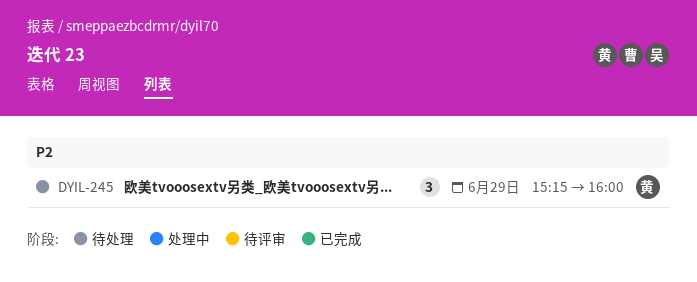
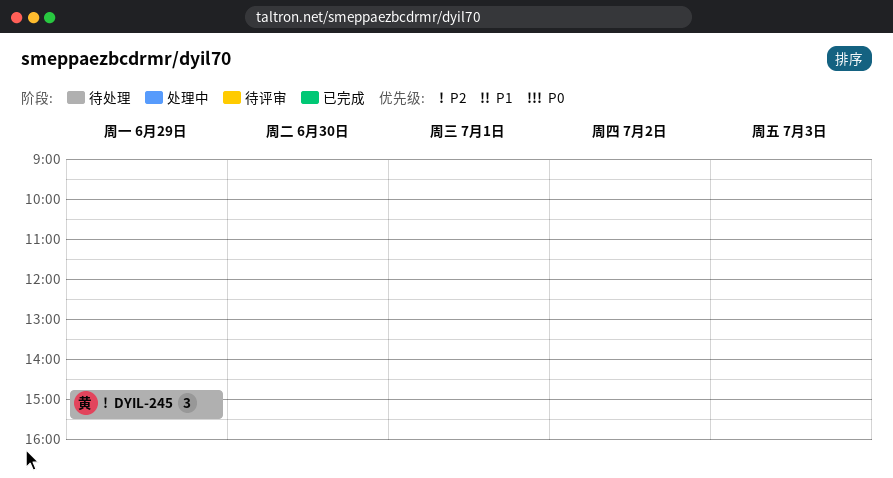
DYIL-245, begins: 15:15 -> 14:45
DYIL-245, ends: 16:00 -> 15:30

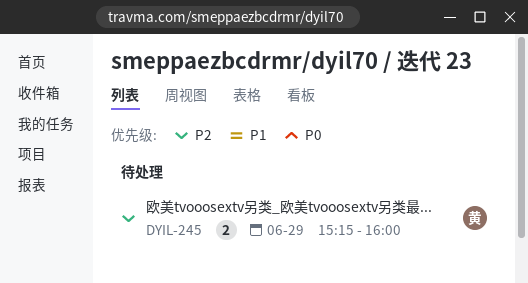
DYIL-245, estimate: 3 -> 2
DYIL-245, begins: 14:45 -> 15:15
DYIL-245, ends: 15:30 -> 16:00

